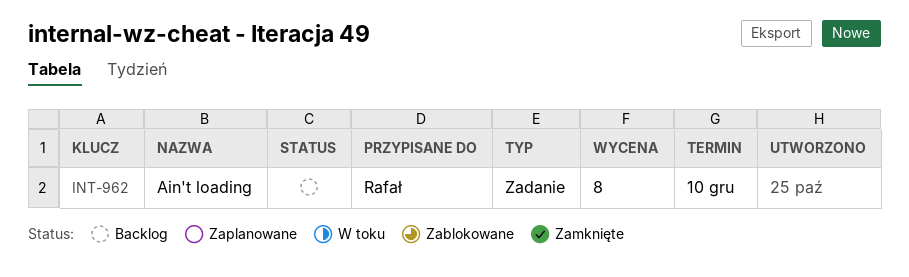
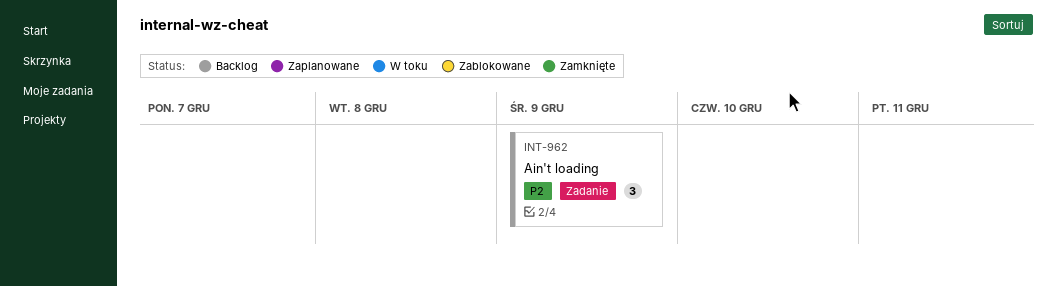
INT-962, estimate: 8 -> 3
INT-962, due: Dec 10 -> Dec 9

